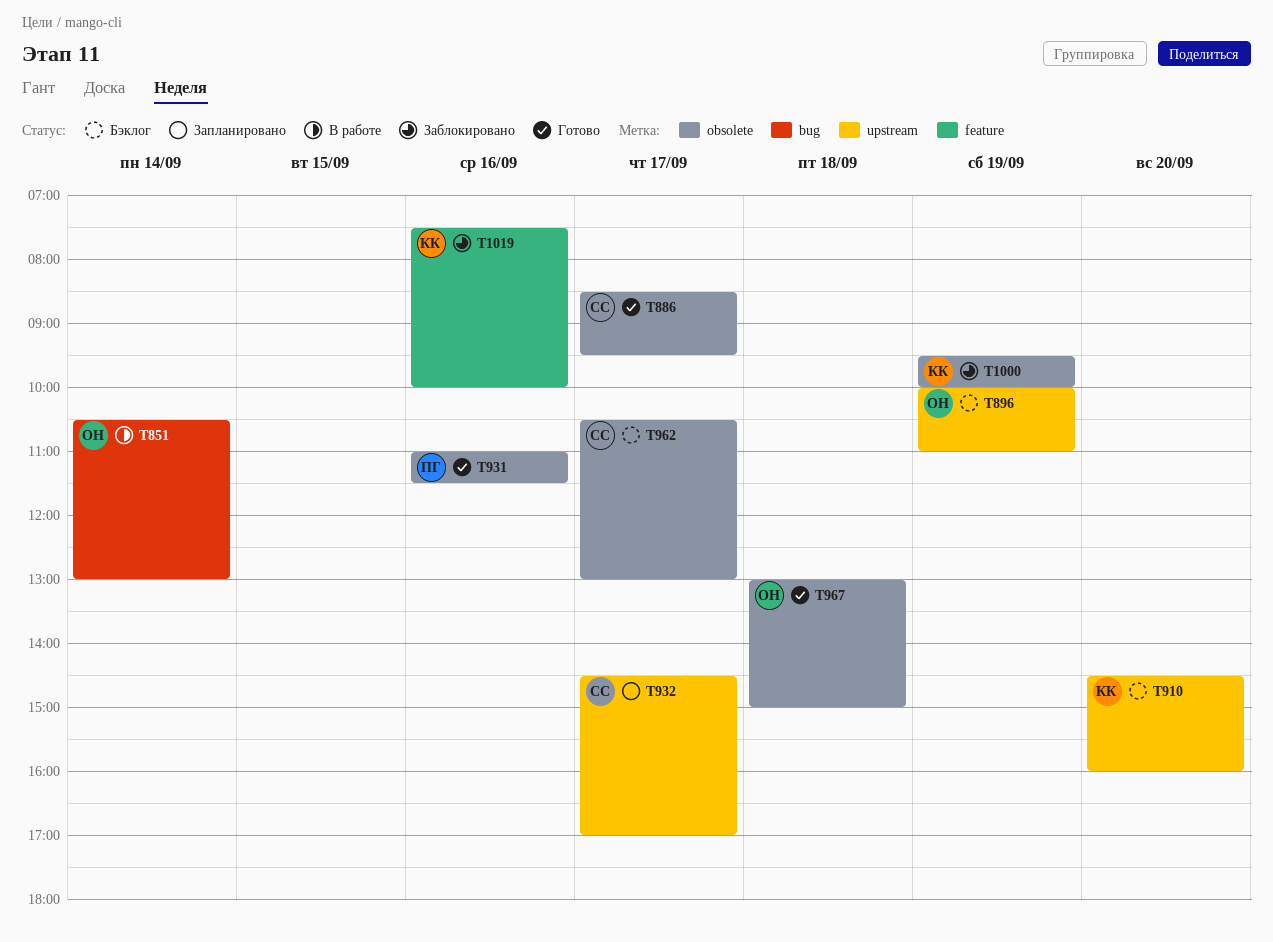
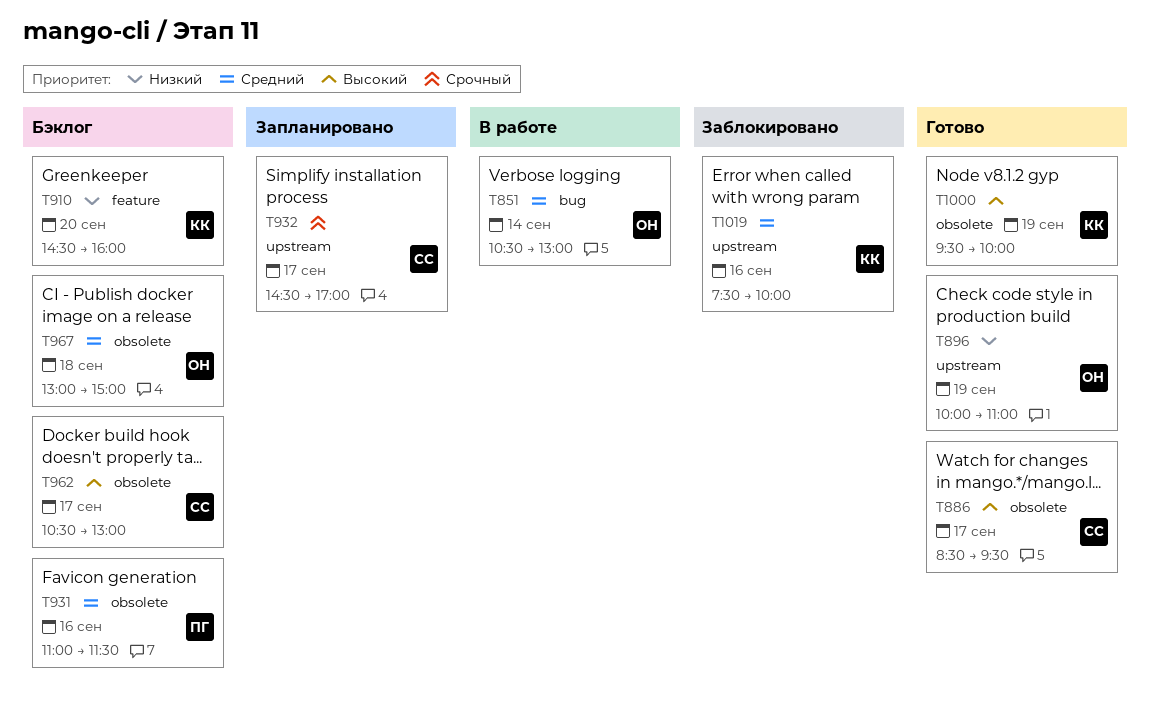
T896, status: Бэклог -> Готово
T910, label: upstream -> feature
T931, status: Готово -> Бэклог
T967, status: Готово -> Бэклог
T1000, status: Заблокировано -> Готово
T1019, label: feature -> upstream

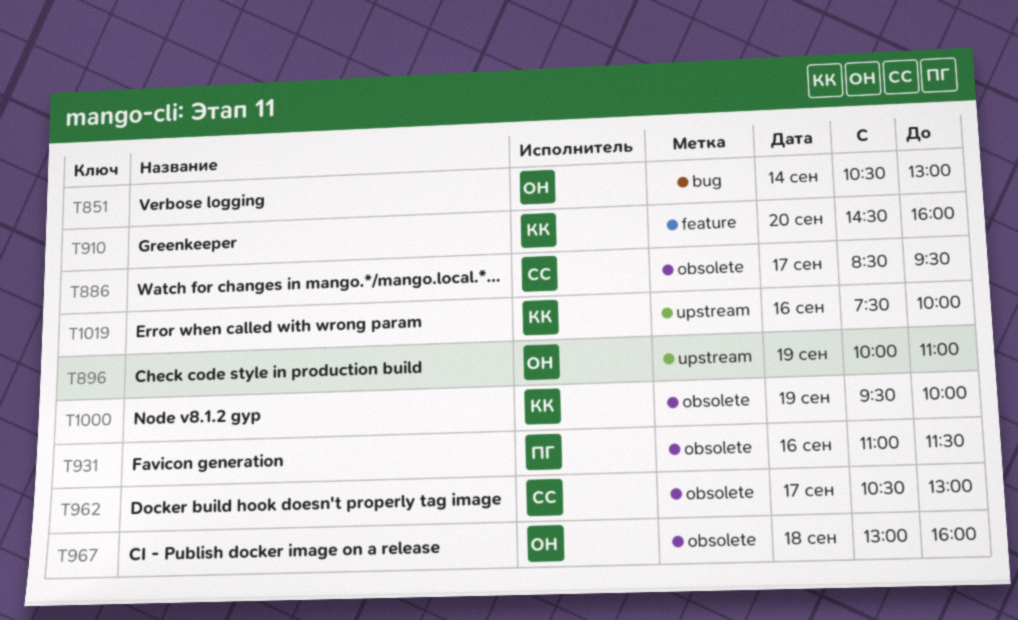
T932: present -> none
T967, ends: 15:00 -> 16:00

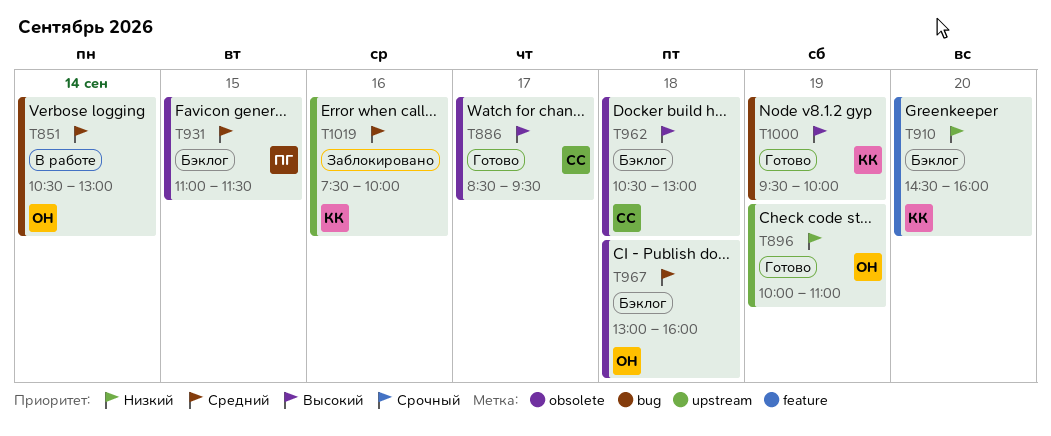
T931, day: Sep 16 -> Sep 15
T962, day: Sep 17 -> Sep 18
T1000, label: obsolete -> bug

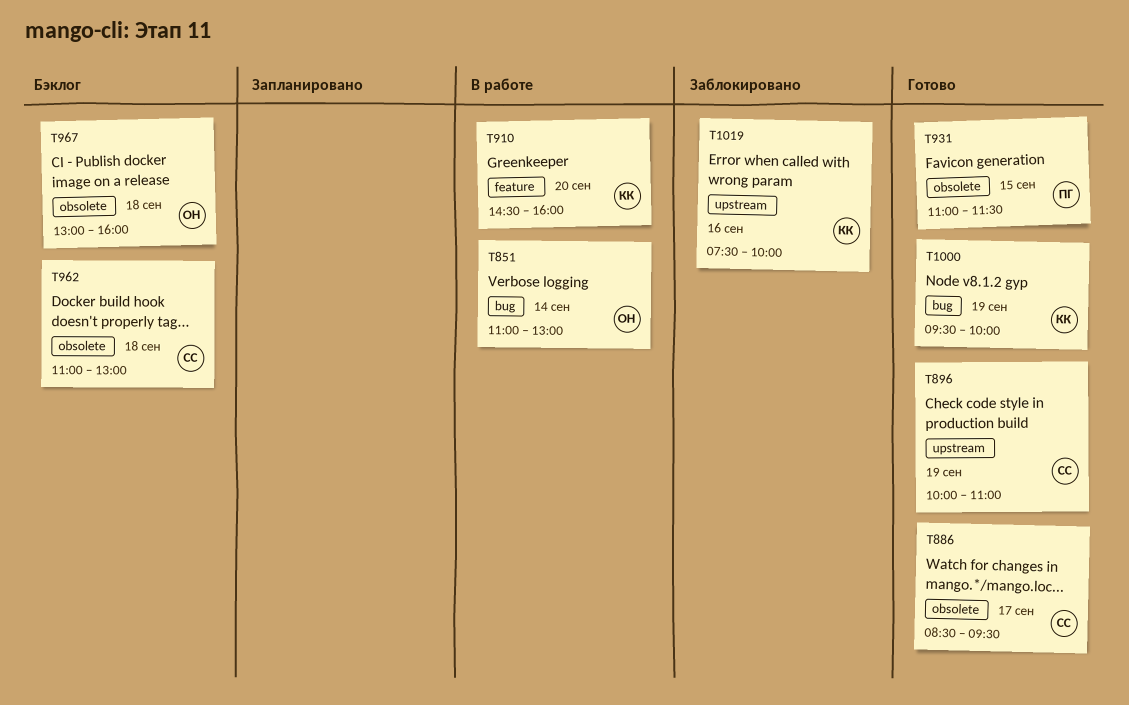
T851, begins: 10:30 -> 11:00
T896, owner: ОН -> СС
T910, status: Бэклог -> В работе
T931, status: Бэклог -> Готово
T962, begins: 10:30 -> 11:00

